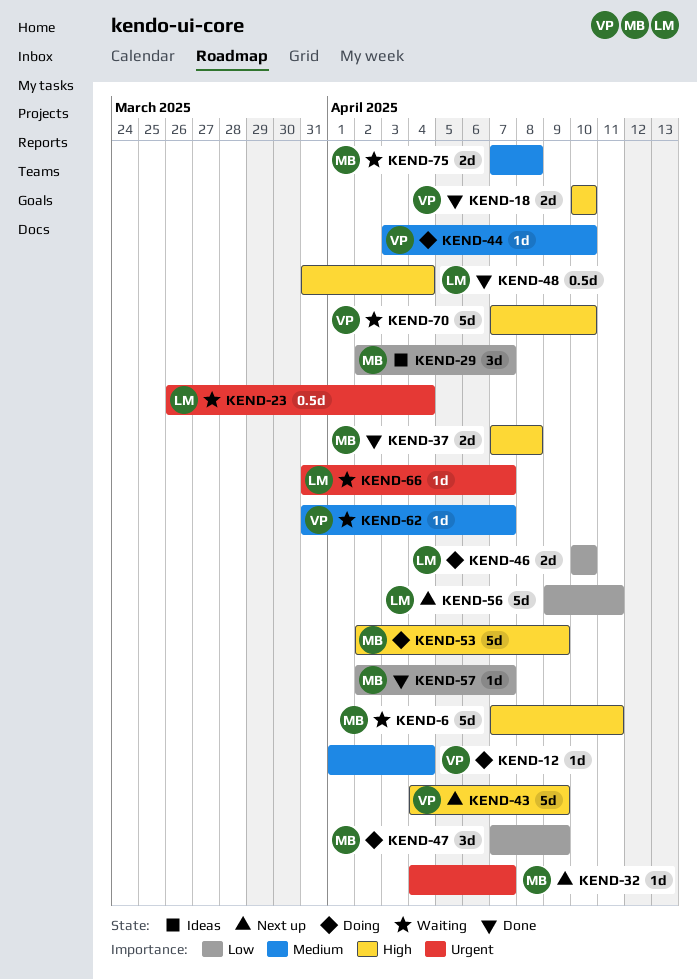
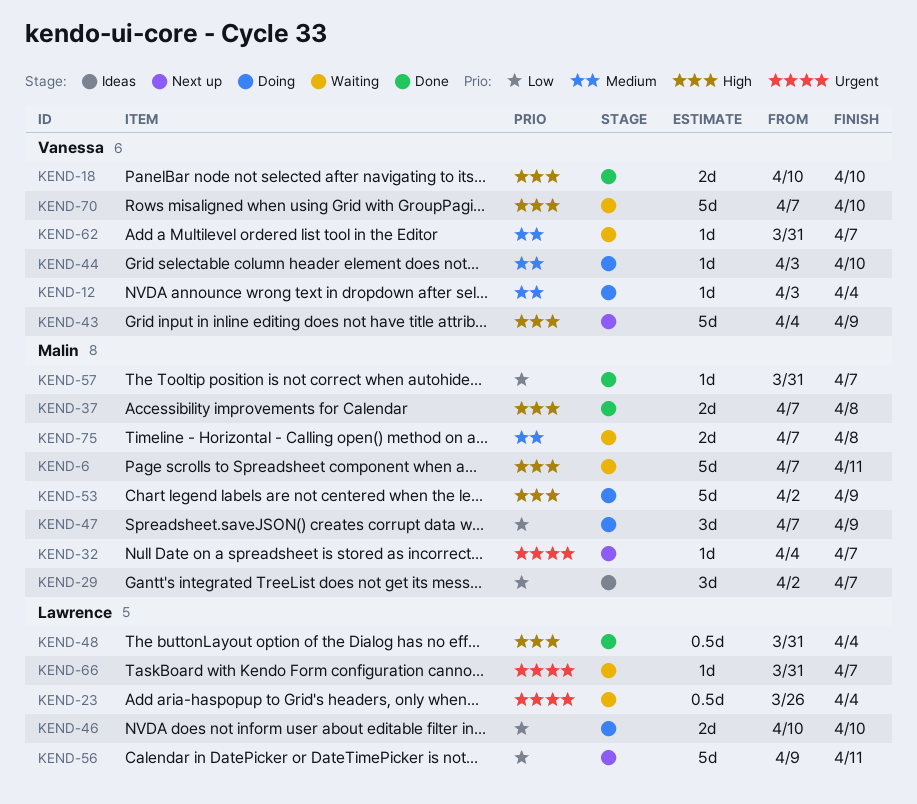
KEND-12, start: Apr 1 -> Apr 3
KEND-57, start: Apr 2 -> Mar 31

